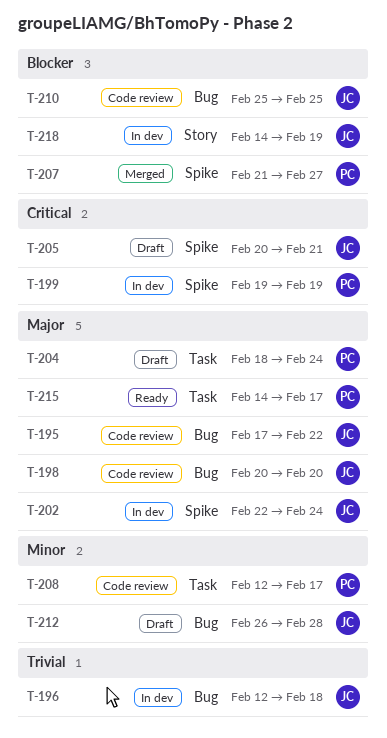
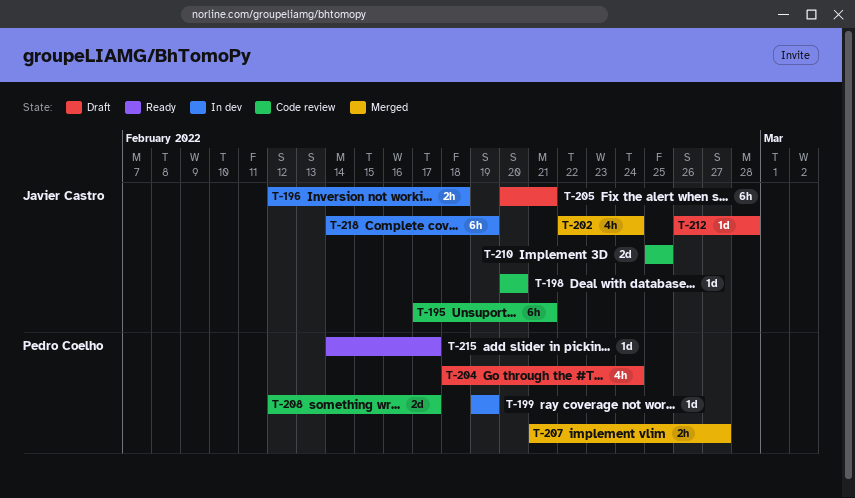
T-195, due: Feb 22 -> Feb 21
T-202, status: In dev -> Merged

